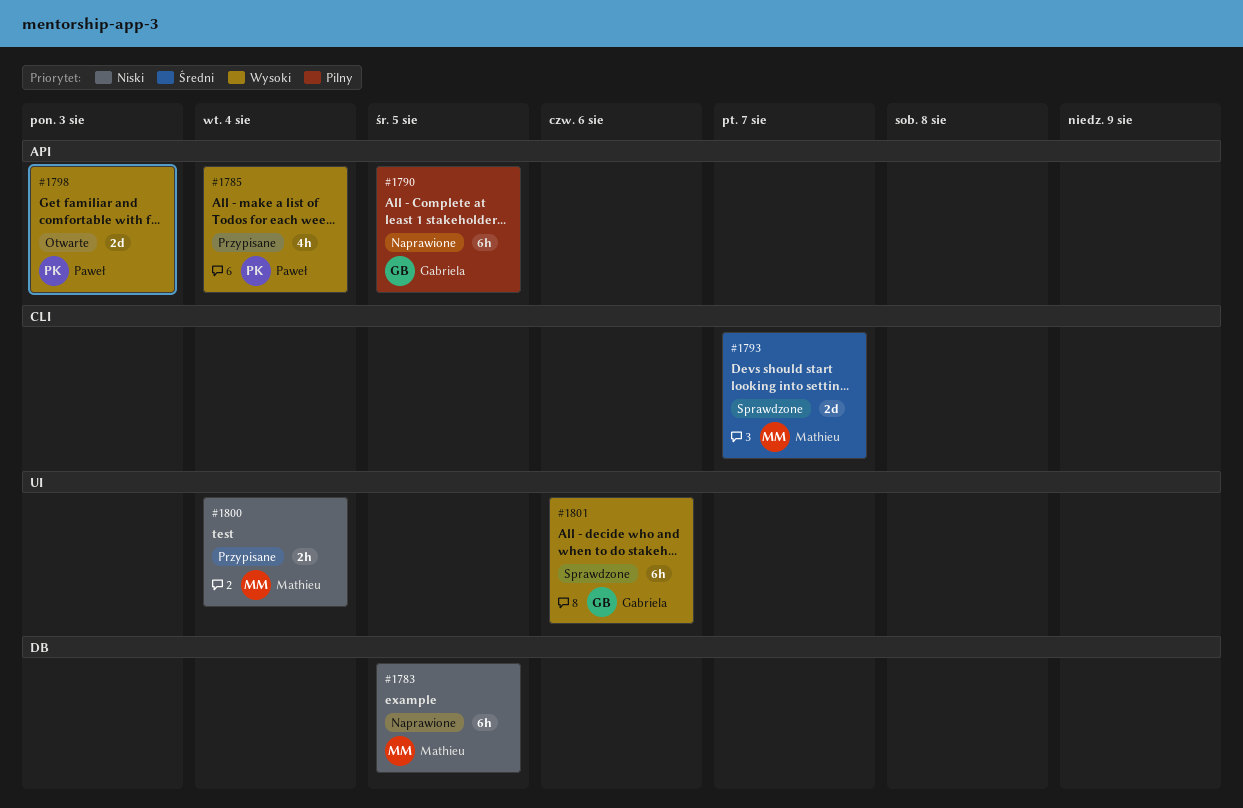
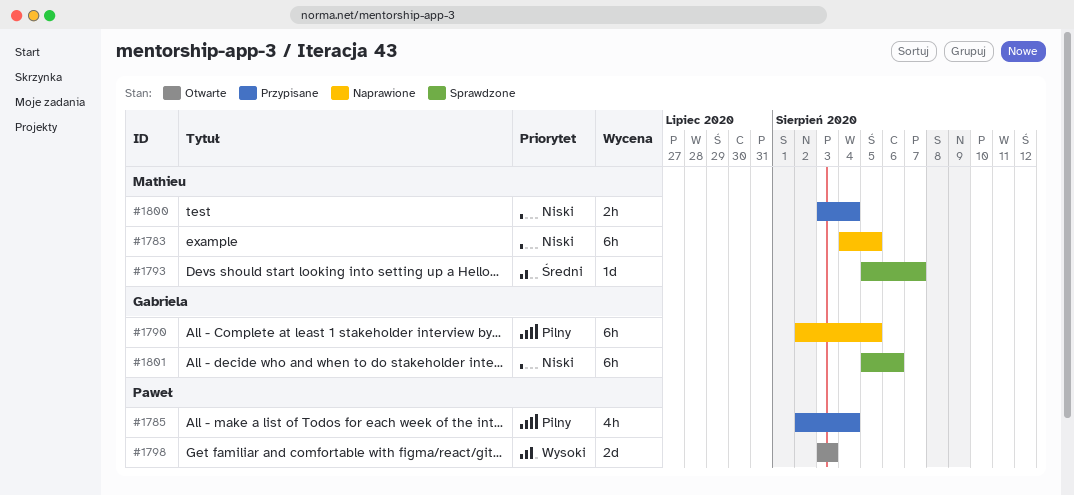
#1785, priority: Wysoki -> Pilny
#1793, estimate: 2d -> 1d
#1801, priority: Wysoki -> Niski

